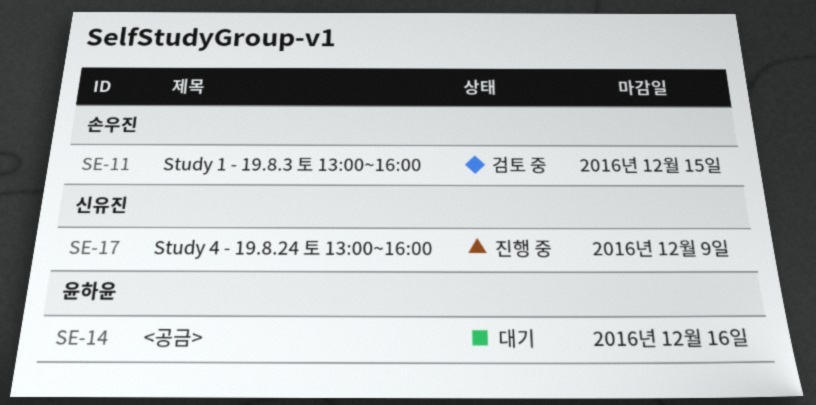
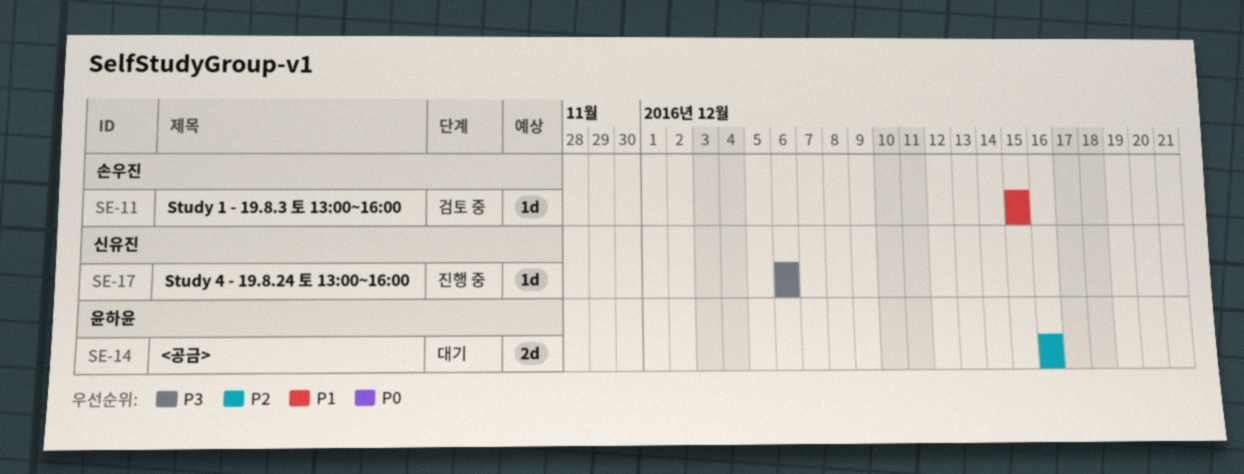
SE-17, due: Dec 9 -> Dec 6

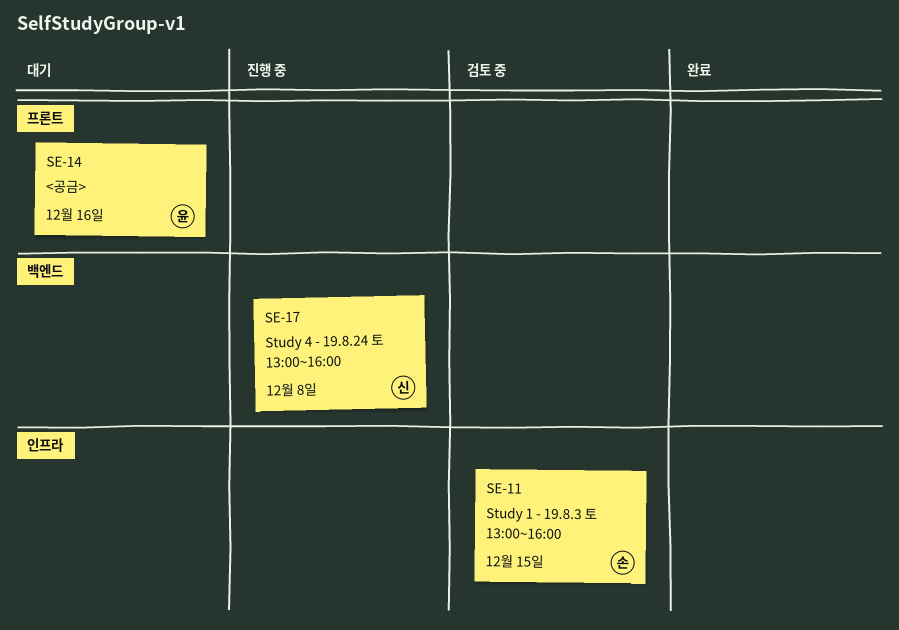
SE-17, due: Dec 6 -> Dec 8

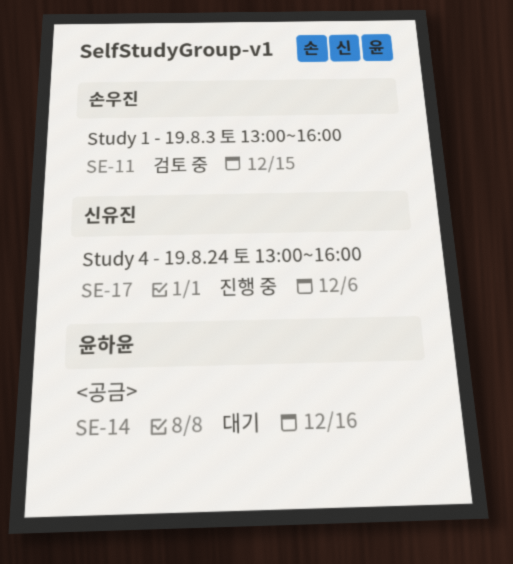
SE-17, due: Dec 8 -> Dec 6

